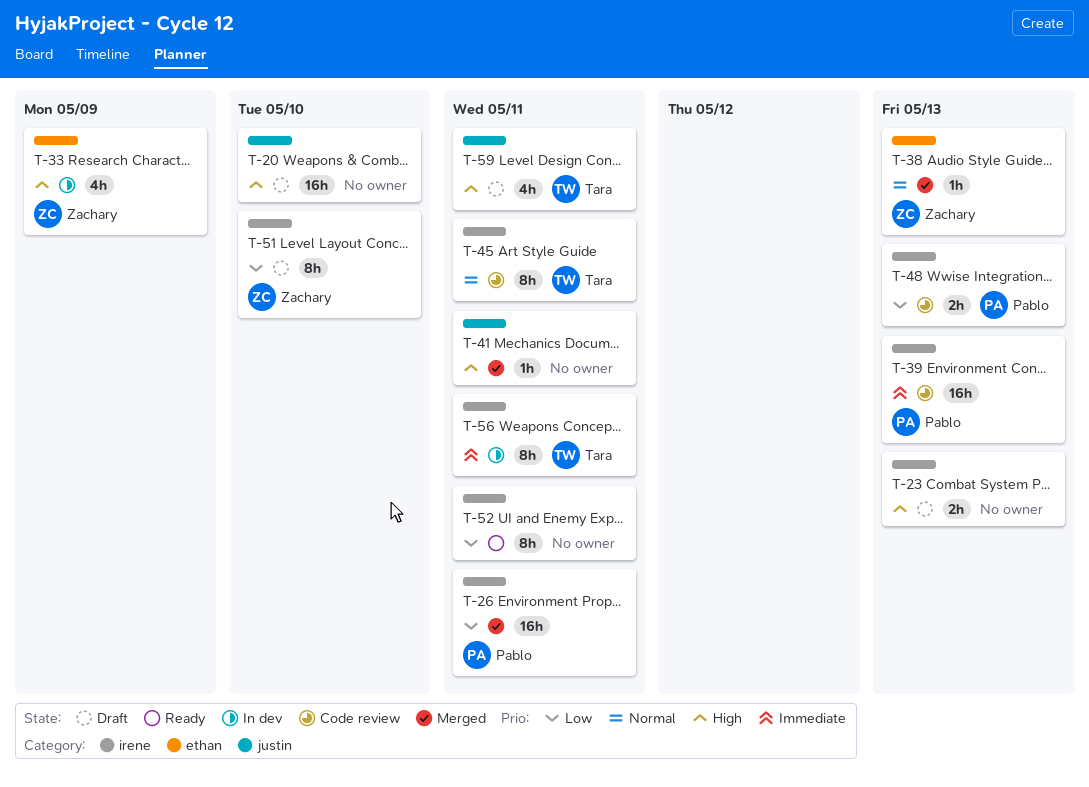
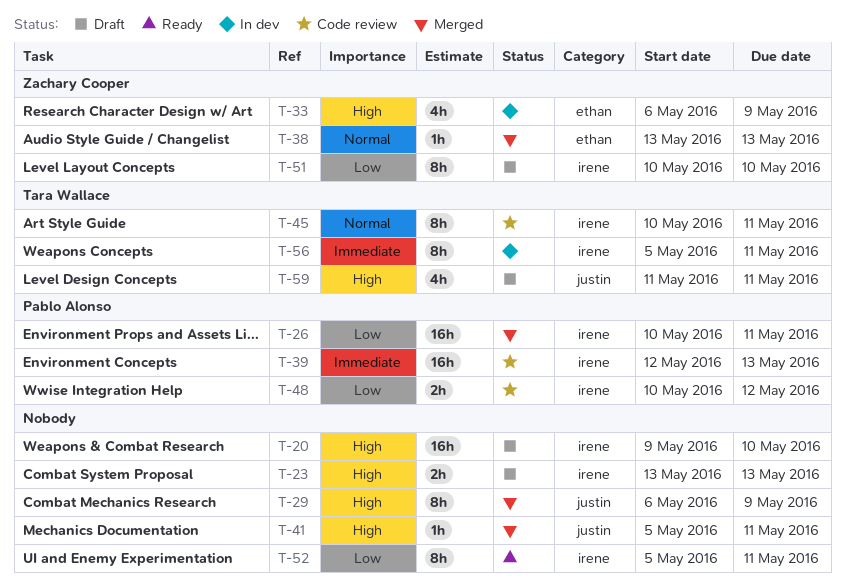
T-20, label: justin -> irene
T-29: none -> present
T-48, due: May 13 -> May 12

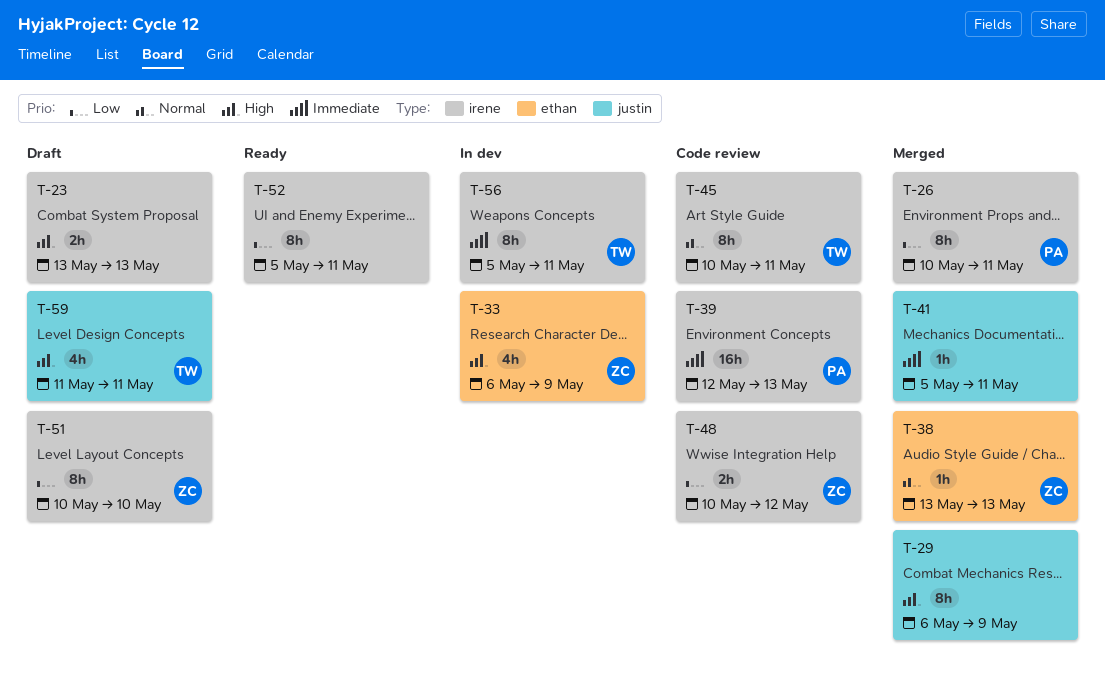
T-20: present -> none
T-26, estimate: 16h -> 8h
T-41, priority: High -> Immediate
T-48, owner: Pablo Alonso -> Zachary Cooper

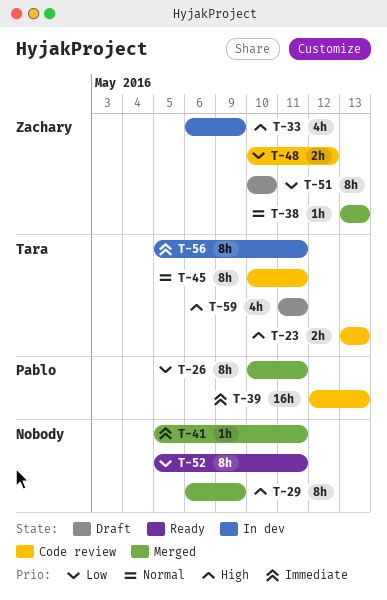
T-23, status: Draft -> Code review
T-23, owner: none -> Tara

